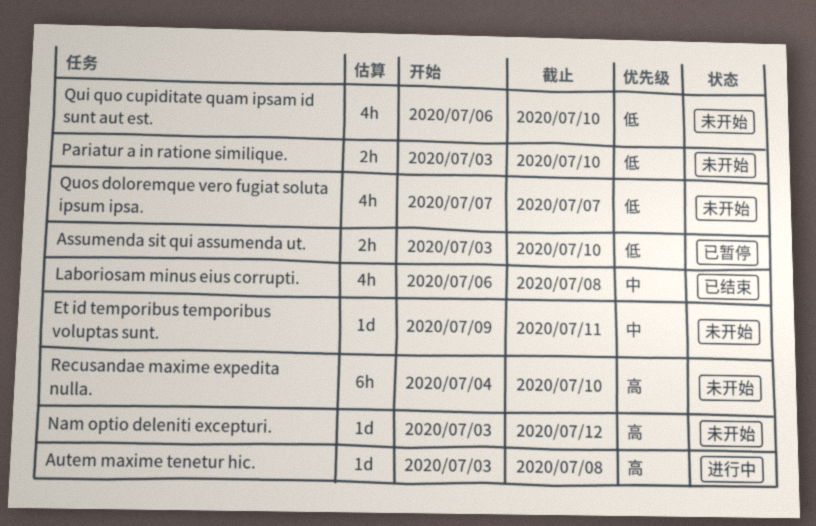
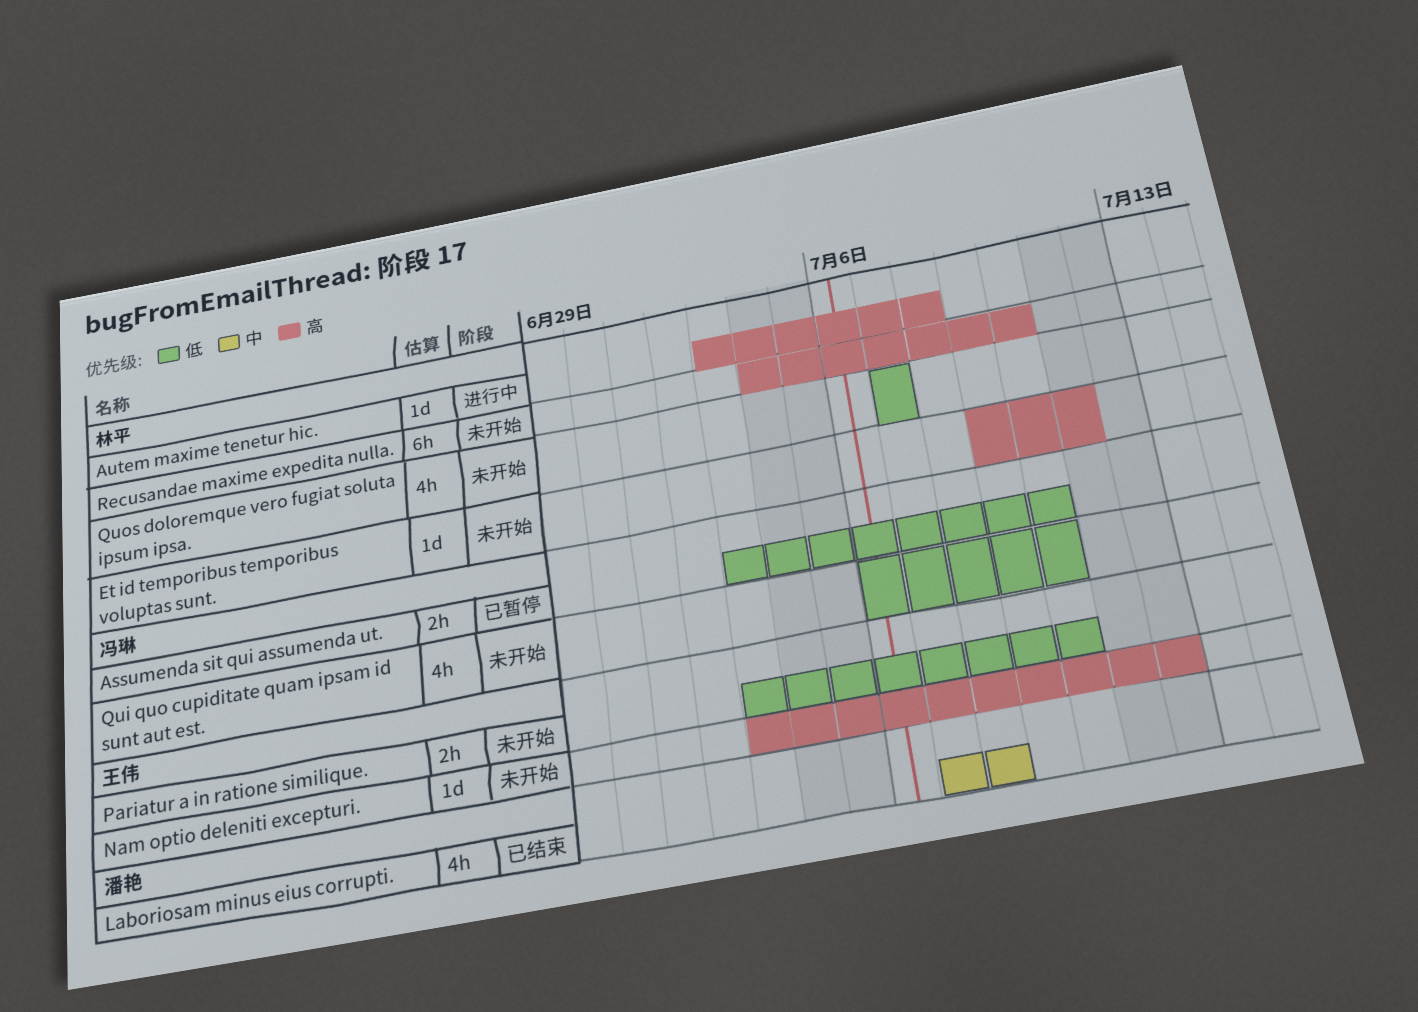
Et id temporibus temporibus voluptas sunt., priority: 中 -> 高
Laboriosam minus eius corrupti., start: Jul 6 -> Jul 7

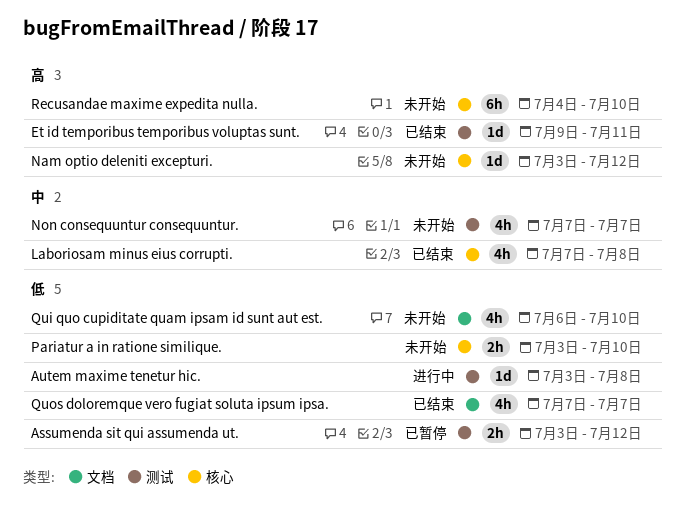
Assumenda sit qui assumenda ut., due: Jul 10 -> Jul 12
Autem maxime tenetur hic., priority: 高 -> 低
Et id temporibus temporibus voluptas sunt., status: 未开始 -> 已结束
Non consequuntur consequuntur.: none -> present
Quos doloremque vero fugiat soluta ipsum ipsa., status: 未开始 -> 已结束

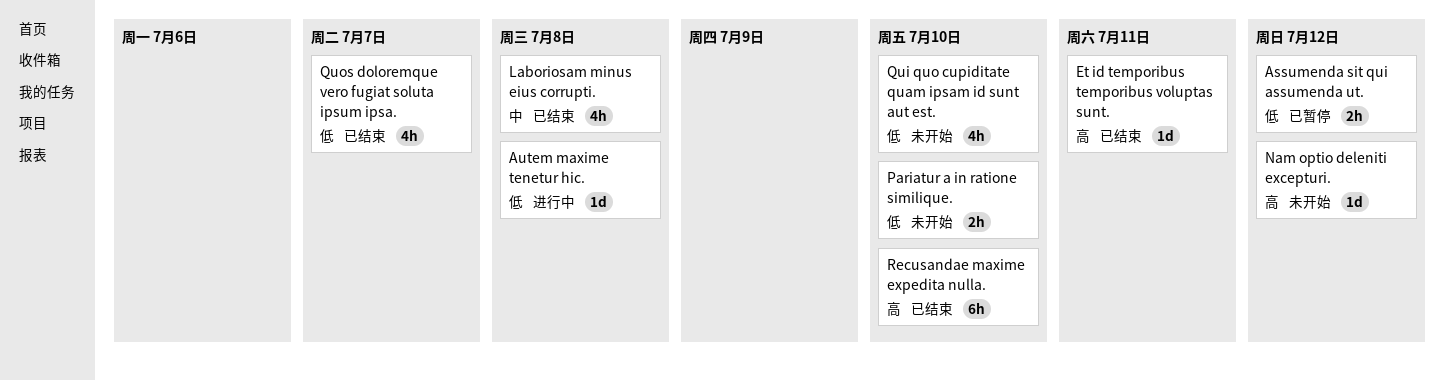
Non consequuntur consequuntur.: present -> none
Recusandae maxime expedita nulla., status: 未开始 -> 已结束

